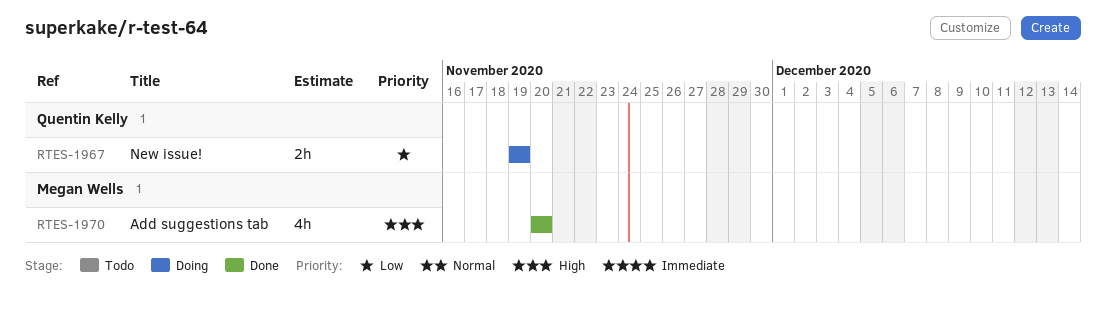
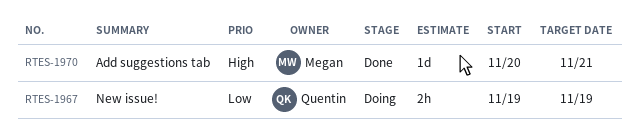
RTES-1970, estimate: 4h -> 1d
RTES-1970, due: Nov 20 -> Nov 21

